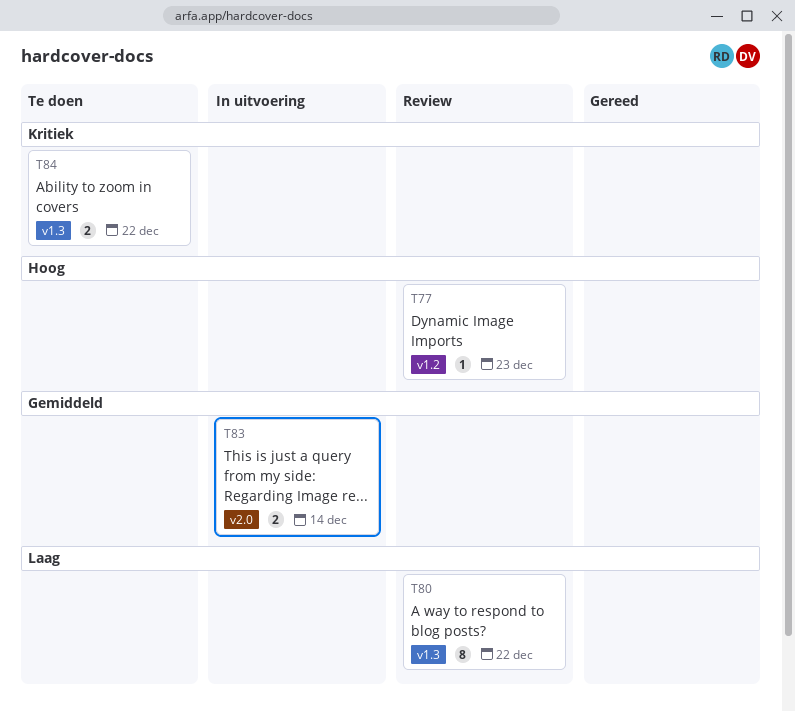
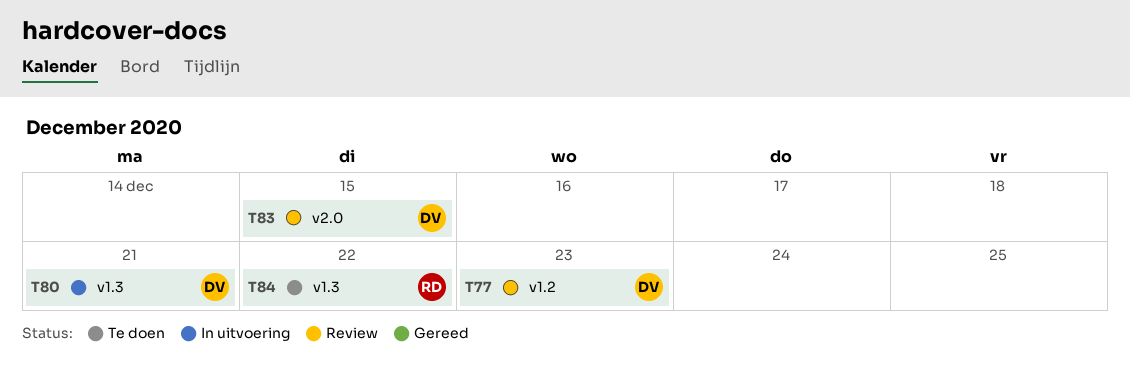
T80, status: Review -> In uitvoering
T80, due: Dec 22 -> Dec 21
T83, status: In uitvoering -> Review
T83, due: Dec 14 -> Dec 15

